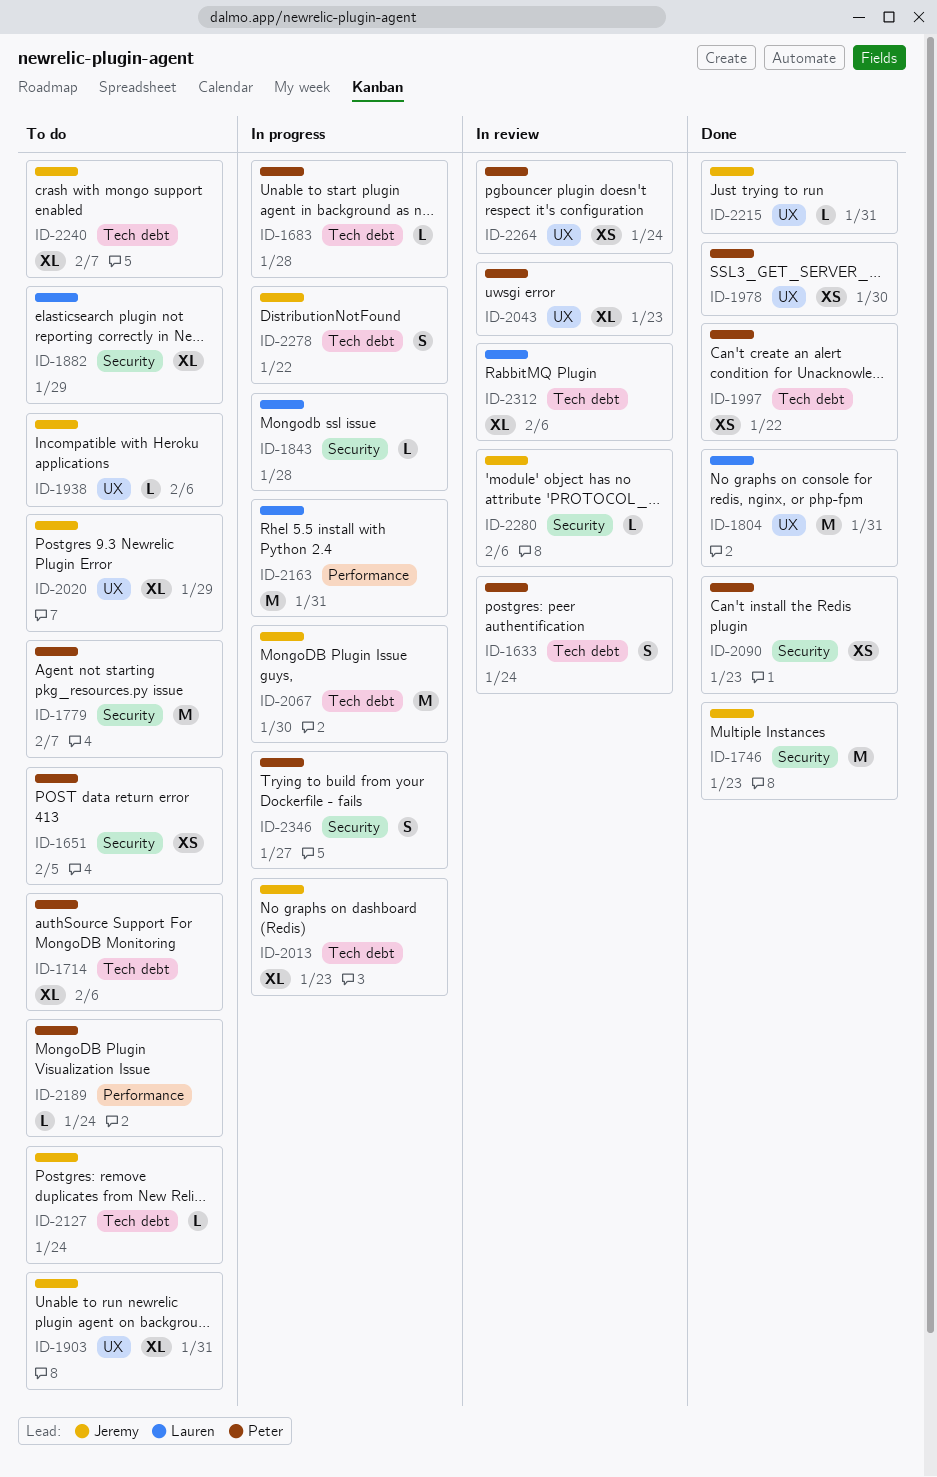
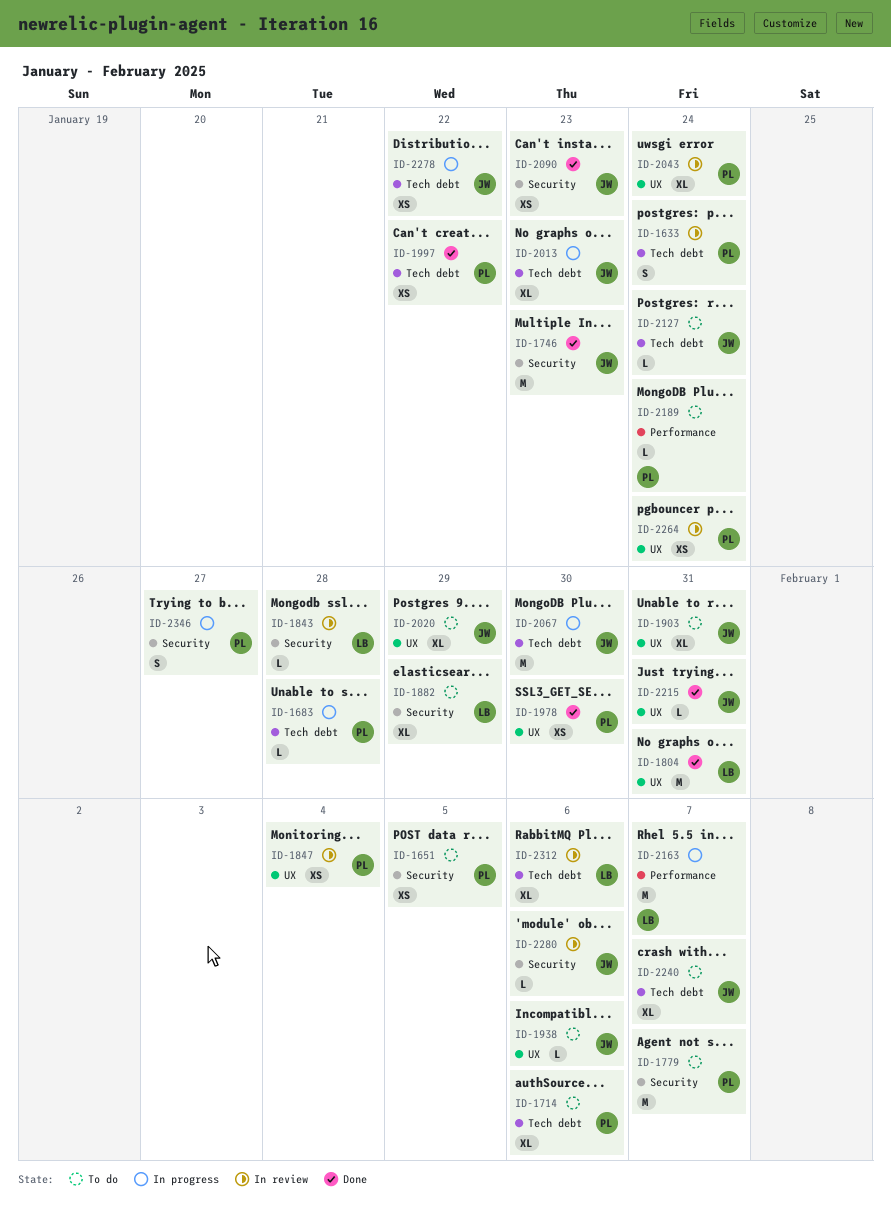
ID-1843, status: In progress -> In review
ID-1847: none -> present
ID-2043, due: Jan 23 -> Jan 24
ID-2090, owner: Peter -> Jeremy
ID-2163, due: Jan 31 -> Feb 7
ID-2278, estimate: S -> XS

